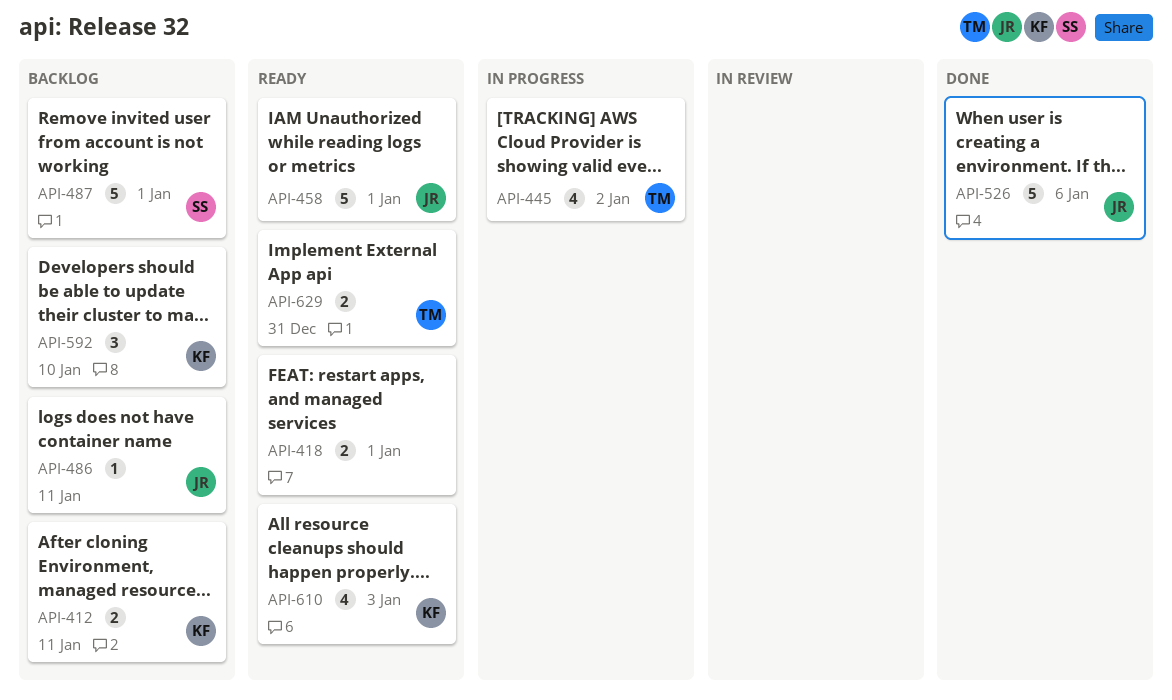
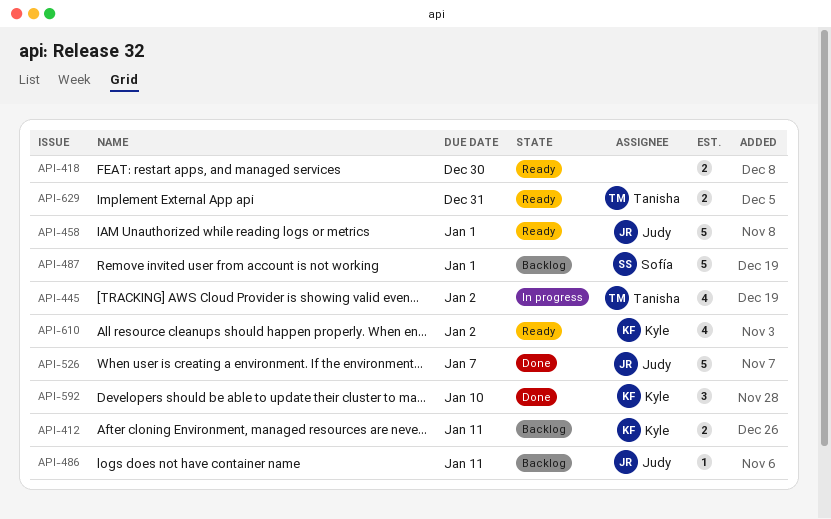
API-418, due: Jan 1 -> Dec 30
API-526, due: Jan 6 -> Jan 7
API-592, status: Backlog -> Done
API-610, due: Jan 3 -> Jan 2

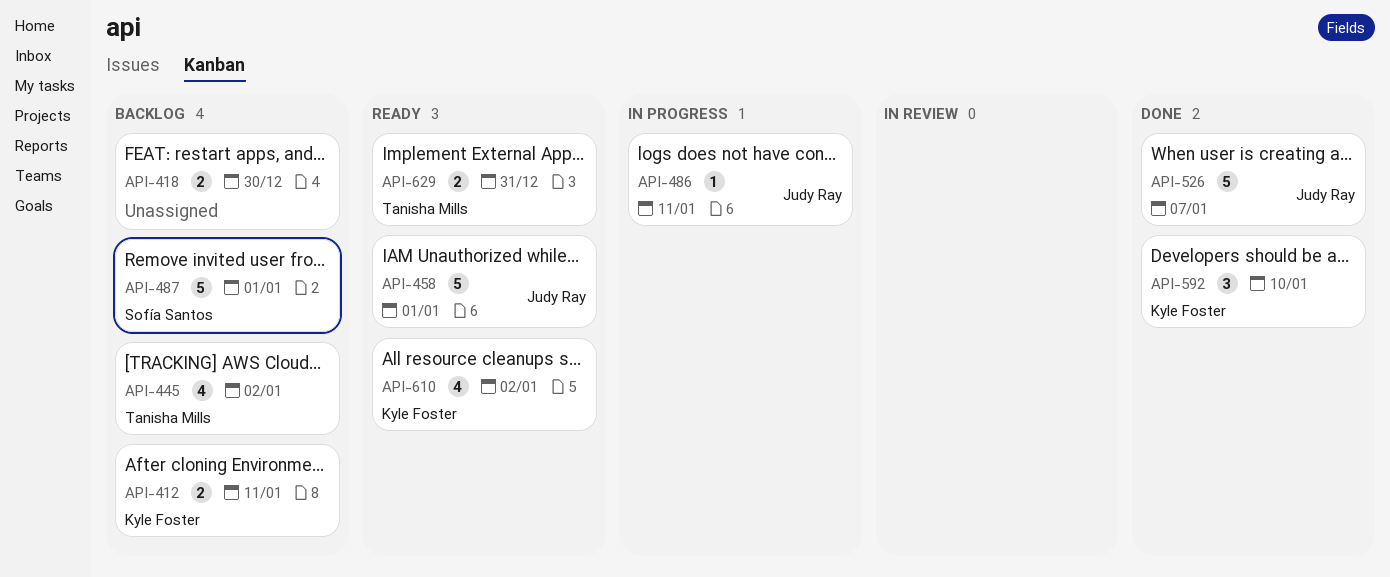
API-418, status: Ready -> Backlog
API-445, status: In progress -> Backlog
API-486, status: Backlog -> In progress

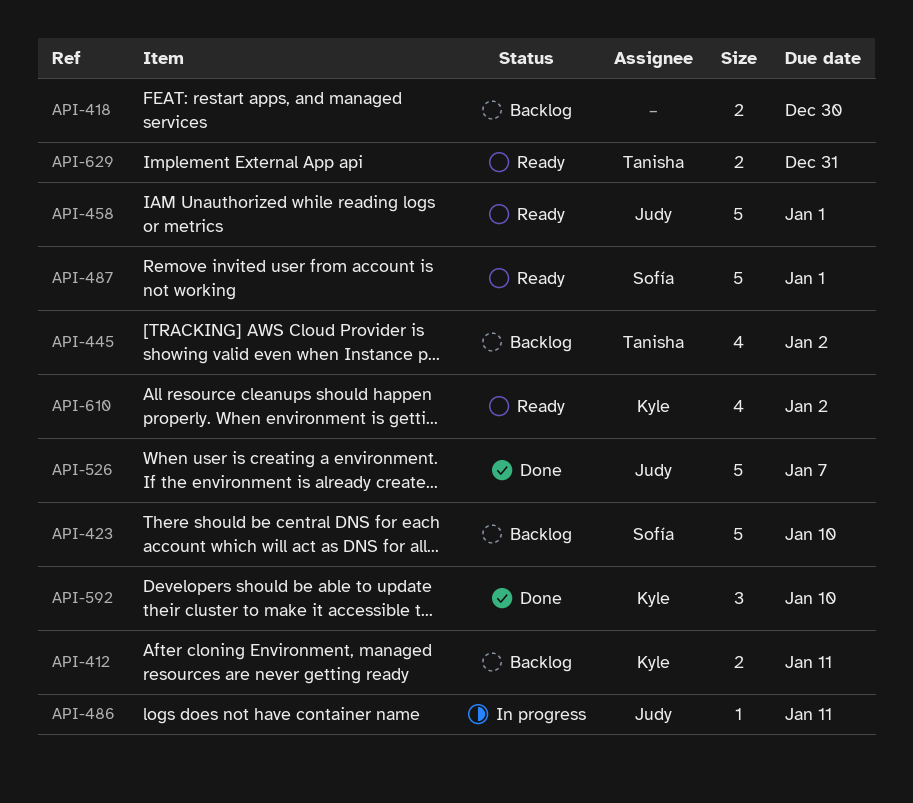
API-423: none -> present
API-487, status: Backlog -> Ready

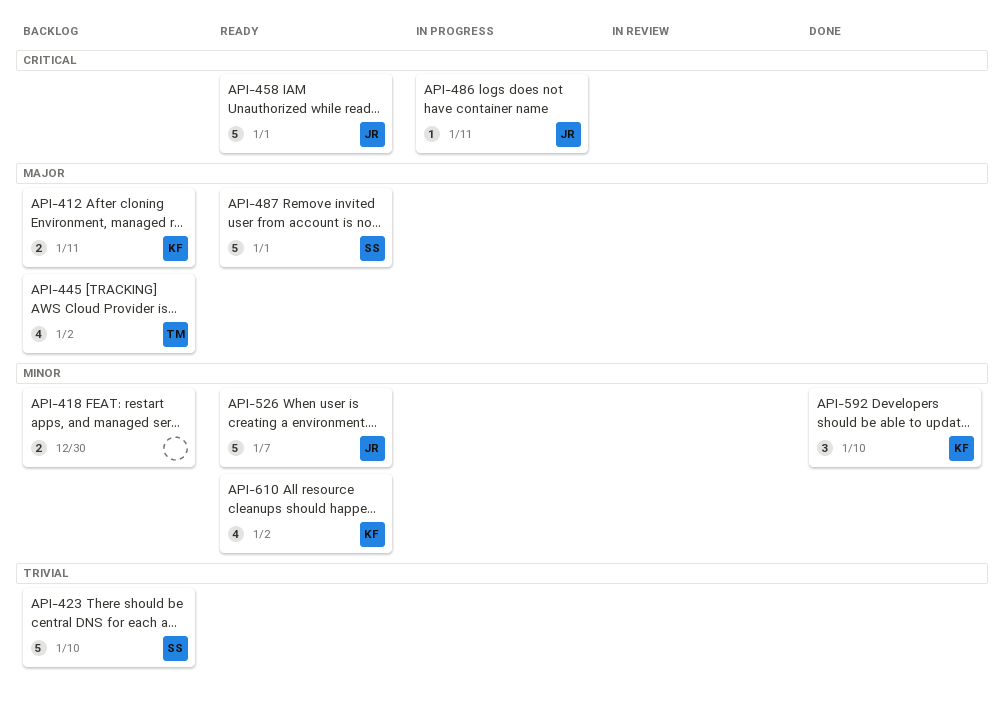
API-526, status: Done -> Ready
API-629: present -> none

